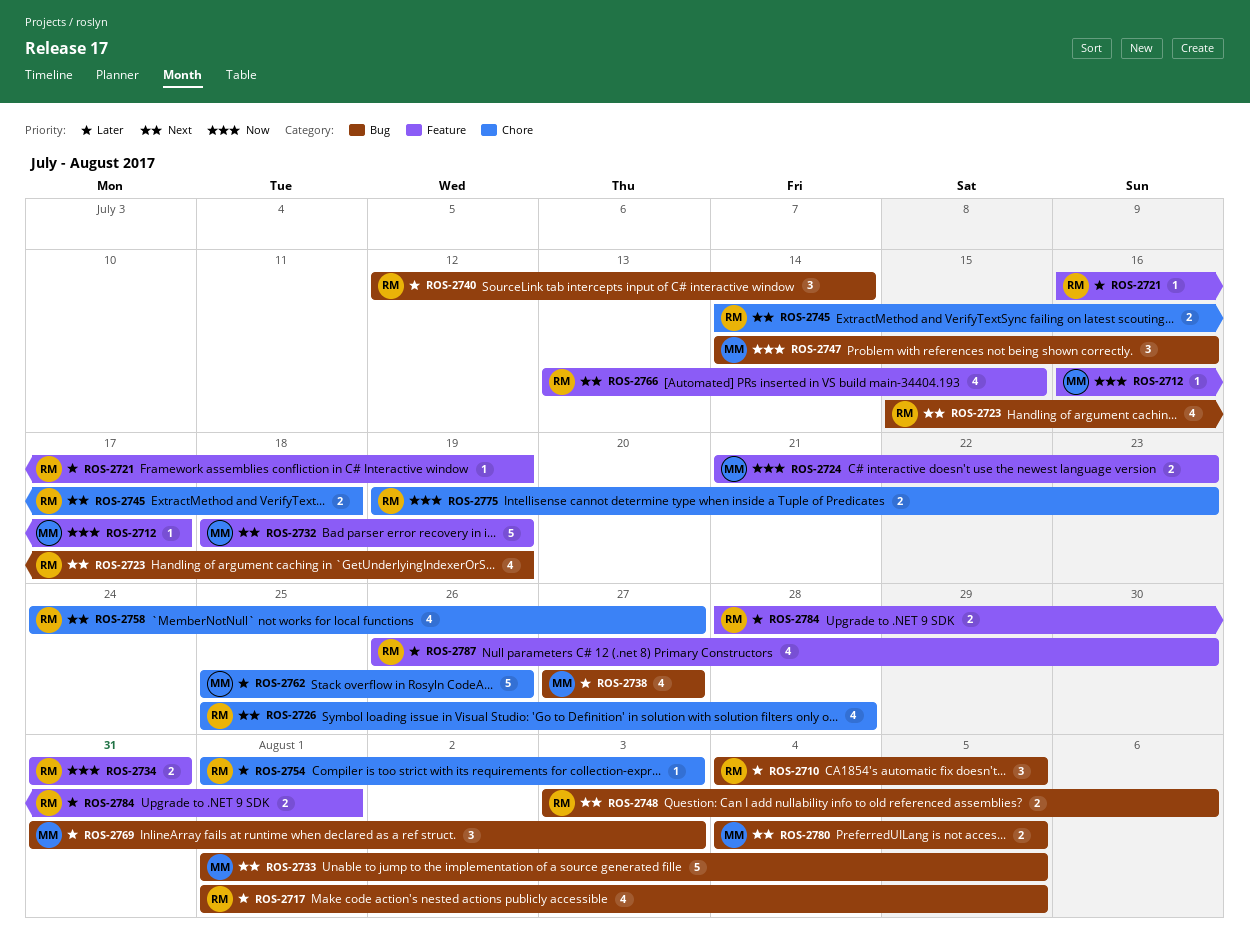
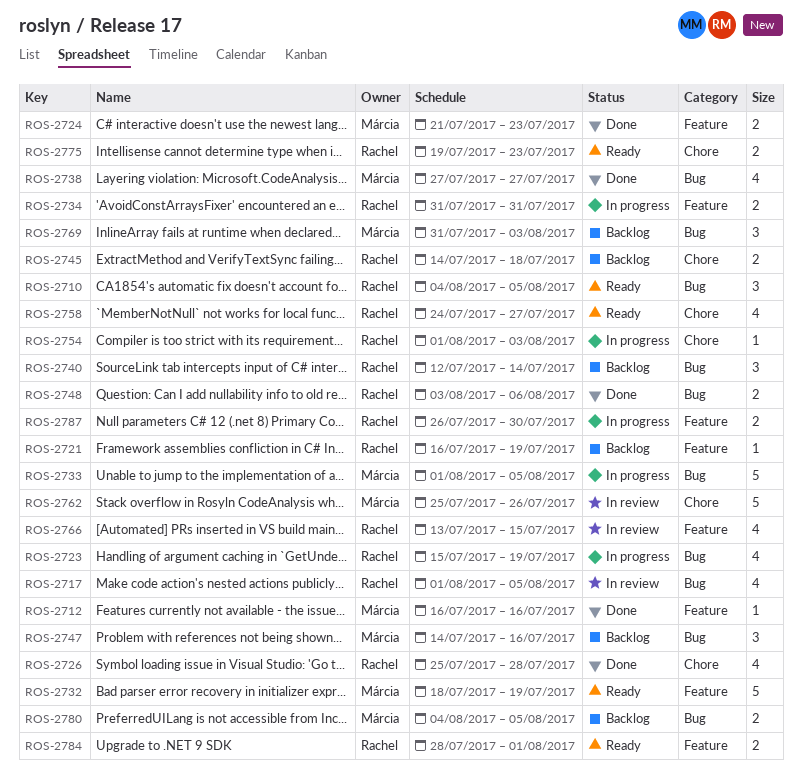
ROS-2712, due: Jul 17 -> Jul 16
ROS-2787, estimate: 4 -> 2

